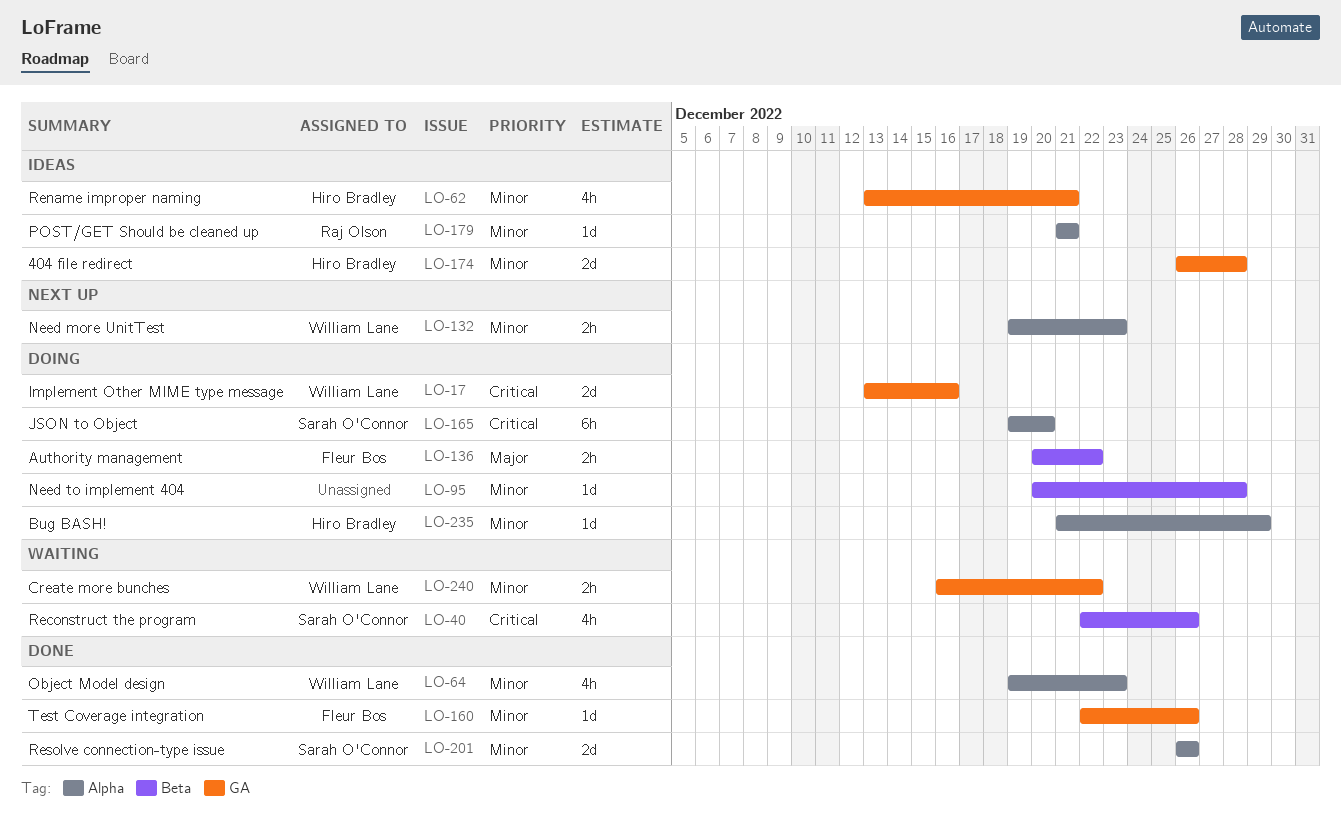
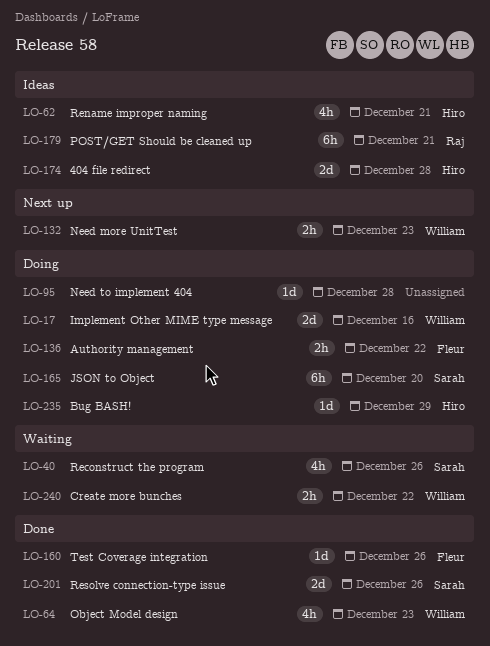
LO-179, estimate: 1d -> 6h

